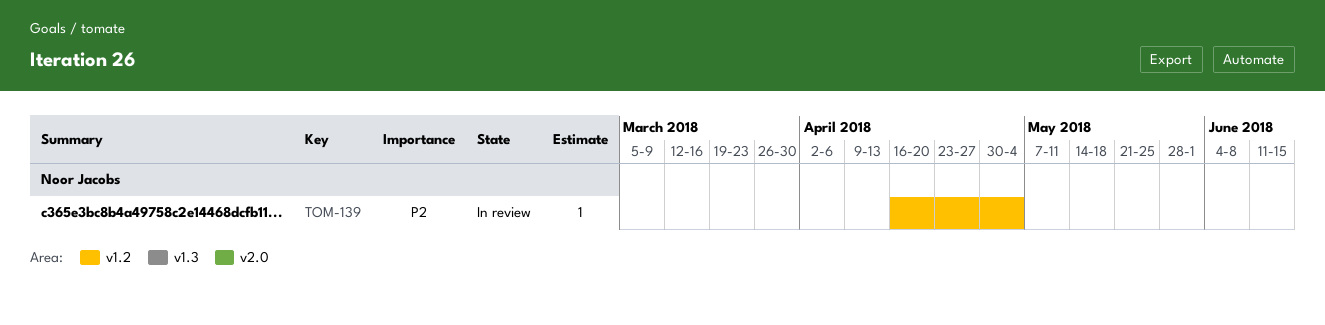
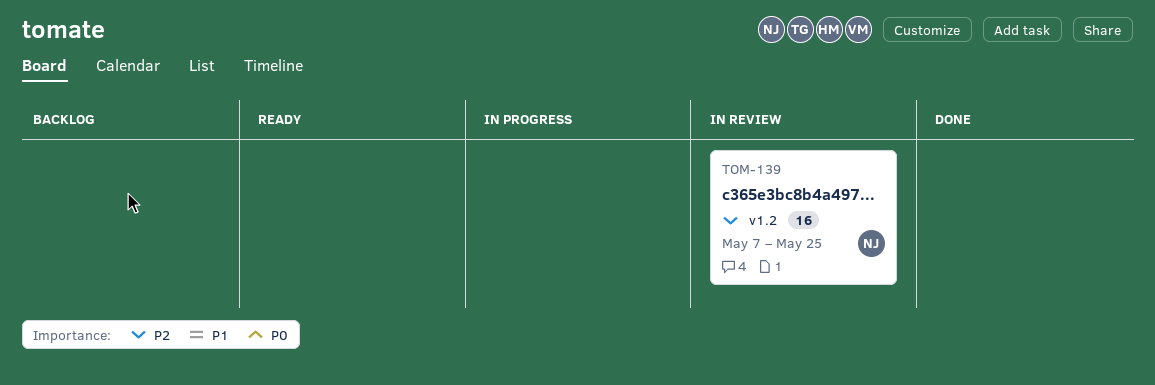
TOM-139, estimate: 1 -> 16
TOM-139, start: Apr 16 -> May 7
TOM-139, due: May 4 -> May 25

